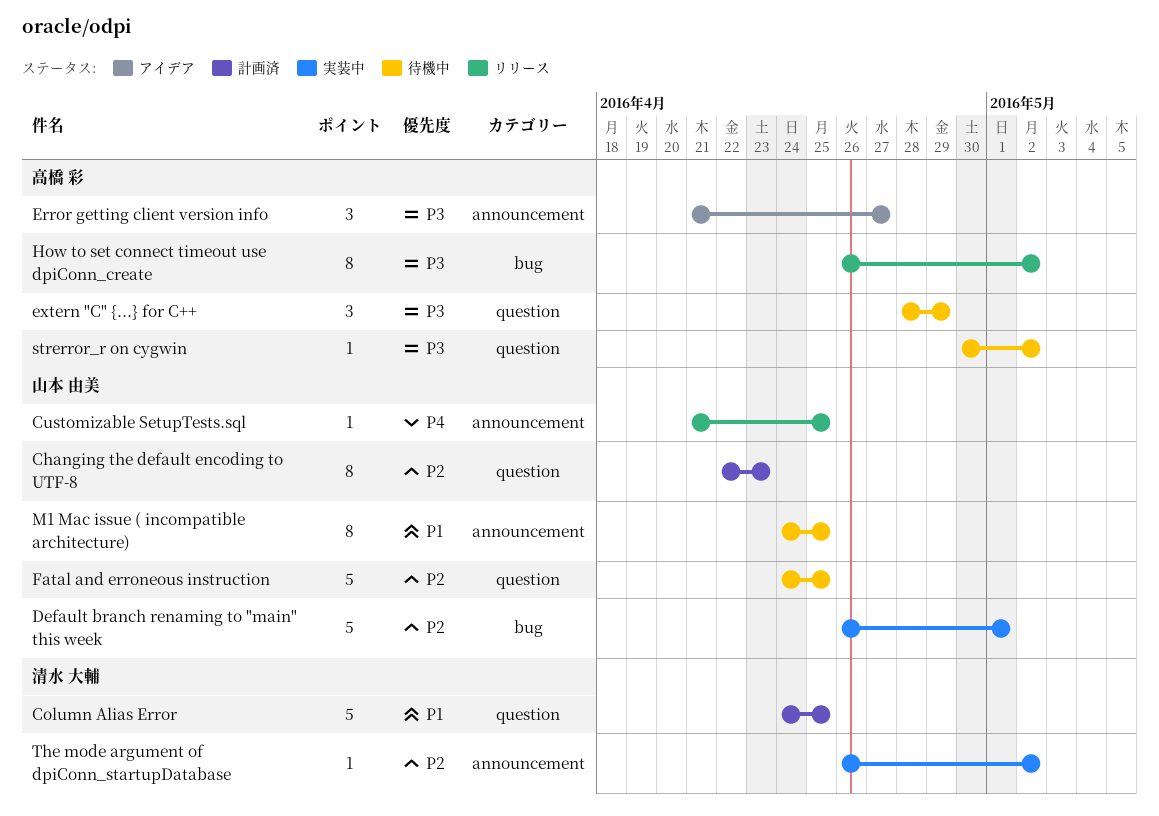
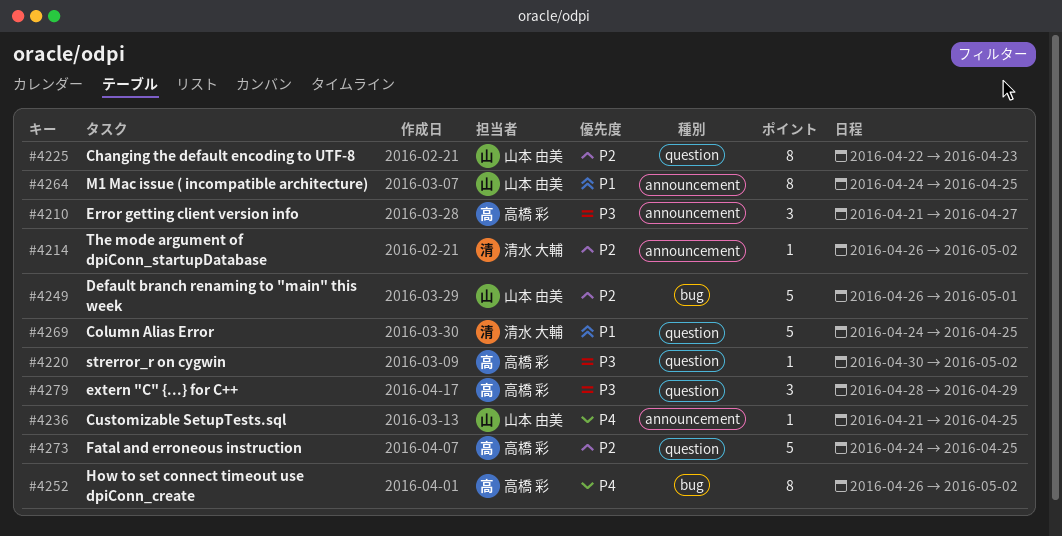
Fatal and erroneous instruction, owner: 山本 由美 -> 高橋 彩
How to set connect timeout use dpiConn_create, priority: P3 -> P4

